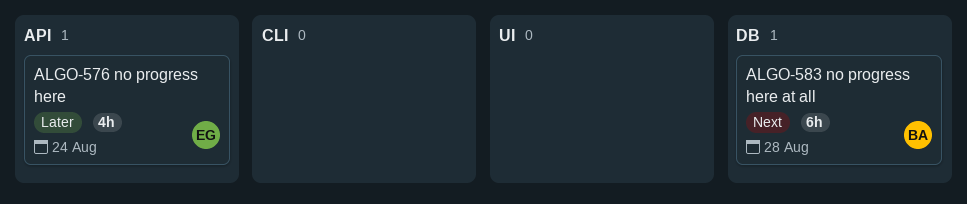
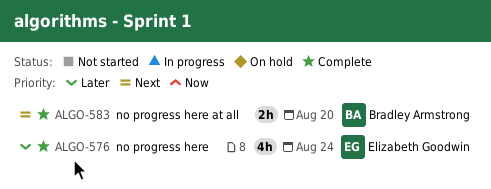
ALGO-583, estimate: 6h -> 2h
ALGO-583, due: Aug 28 -> Aug 20

